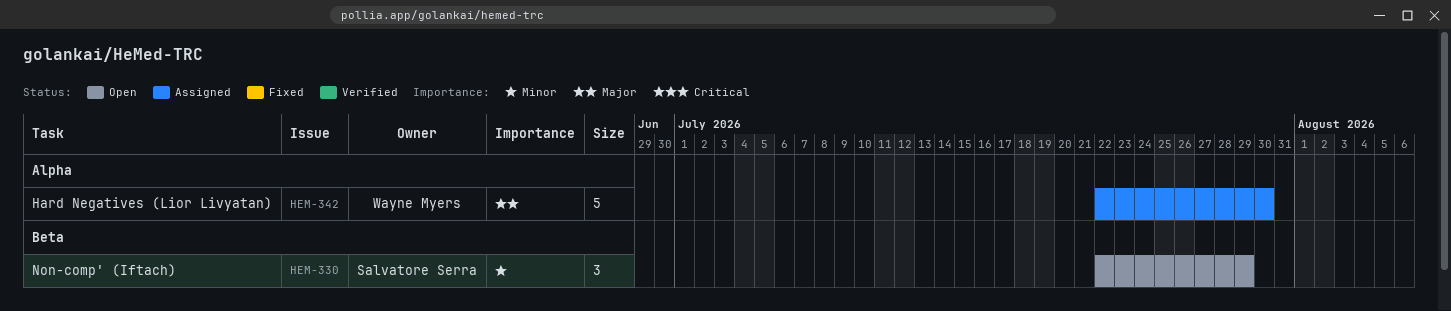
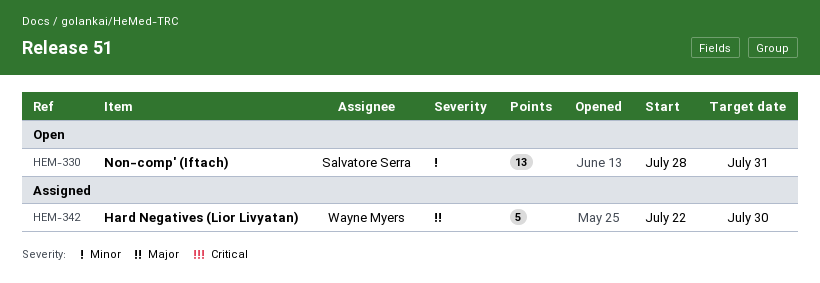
HEM-330, estimate: 3 -> 13
HEM-330, start: Jul 22 -> Jul 28
HEM-330, due: Jul 29 -> Jul 31

